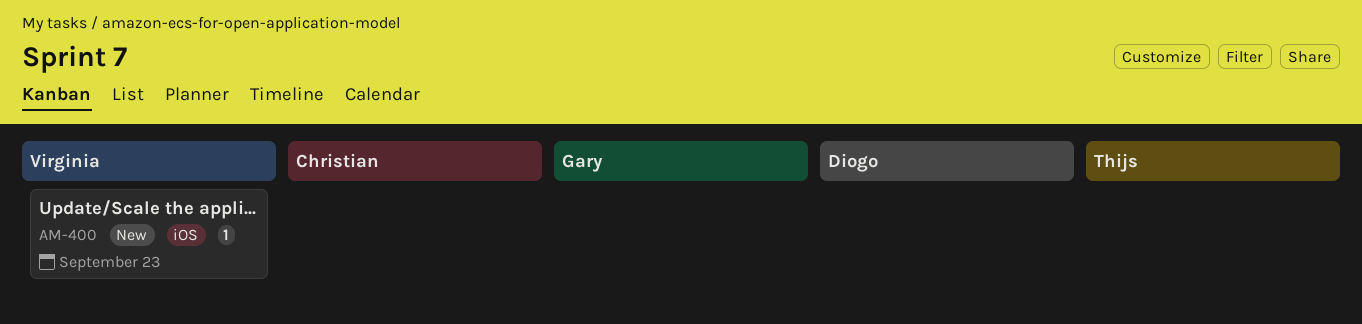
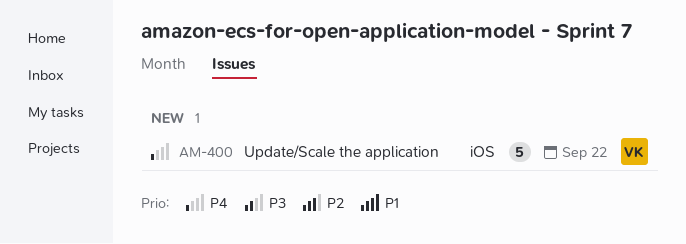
AM-400, estimate: 1 -> 5
AM-400, due: Sep 23 -> Sep 22

